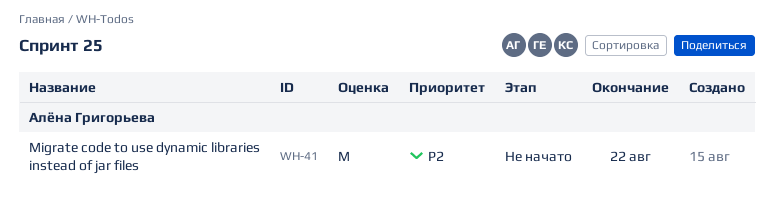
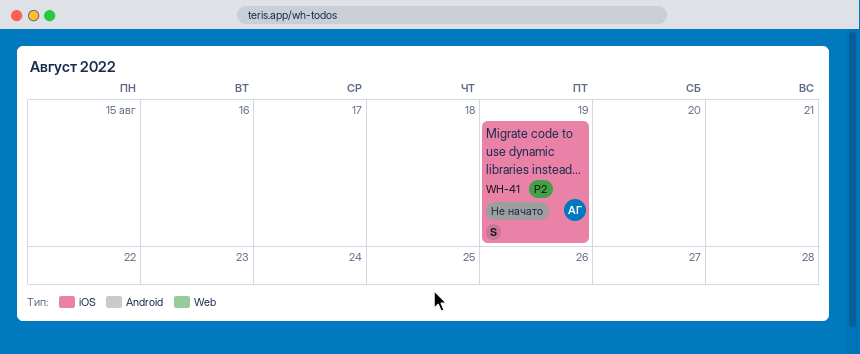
WH-41, estimate: M -> S
WH-41, due: Aug 22 -> Aug 19

